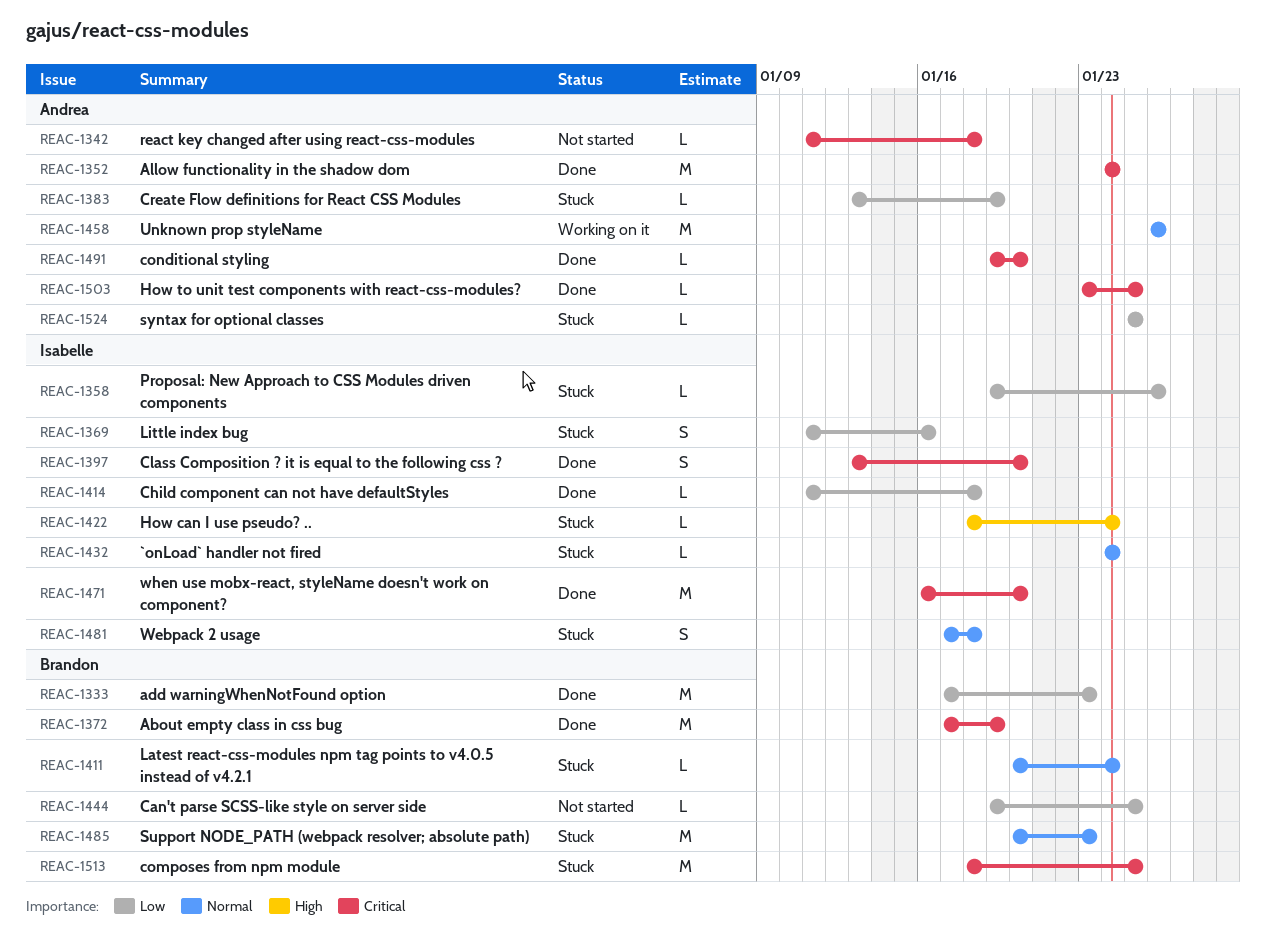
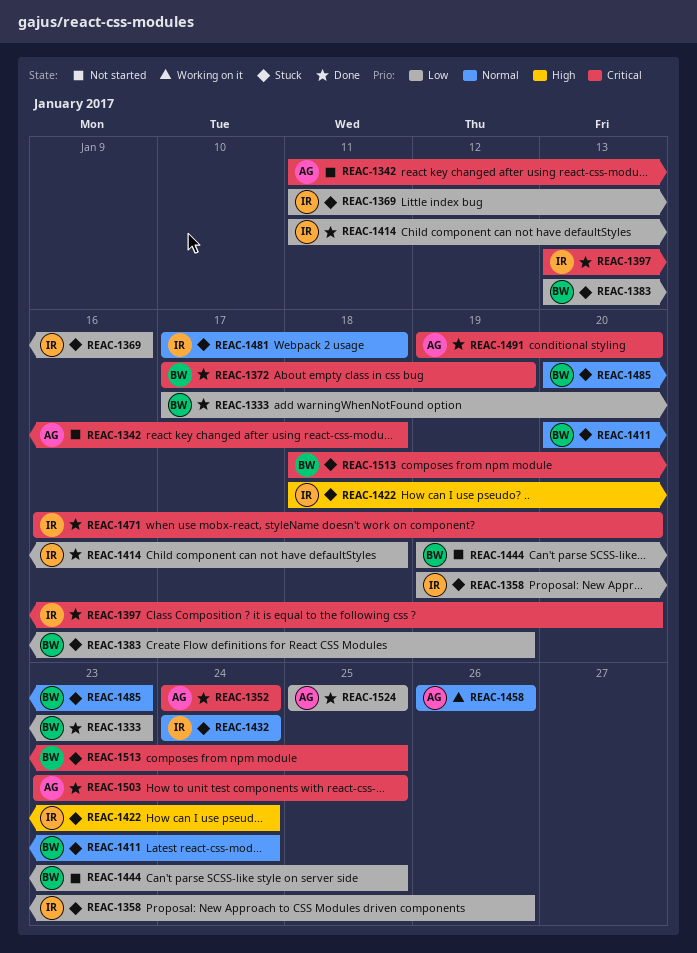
REAC-1383, owner: Andrea -> Brandon
REAC-1524, status: Stuck -> Done

